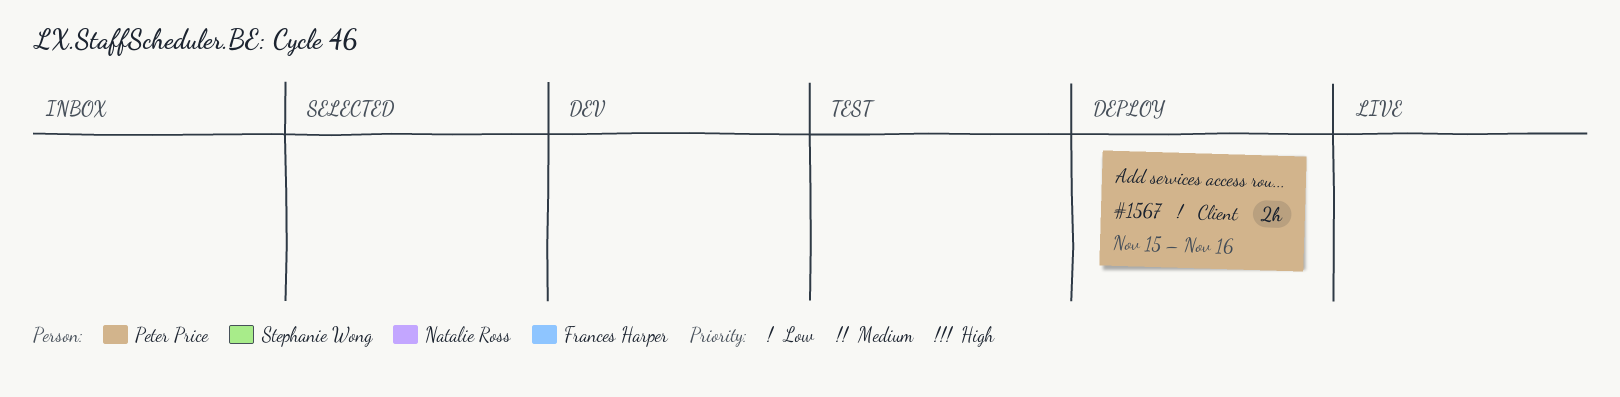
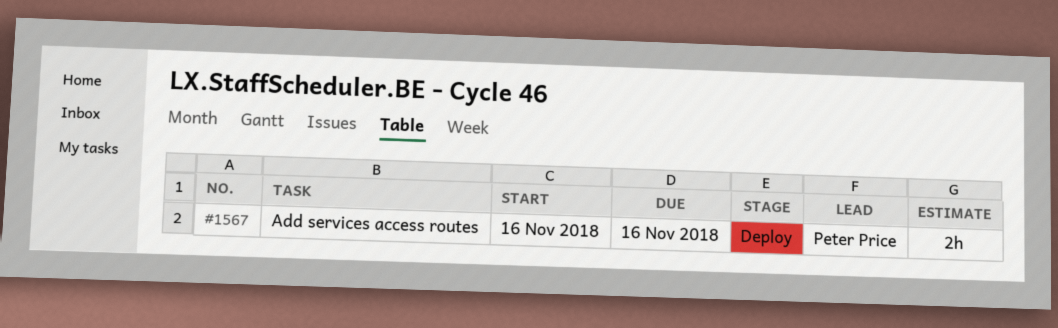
#1567, start: Nov 15 -> Nov 16

